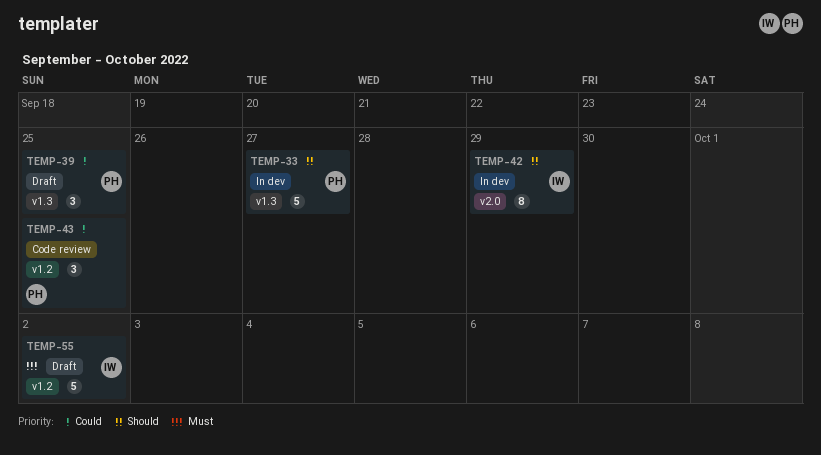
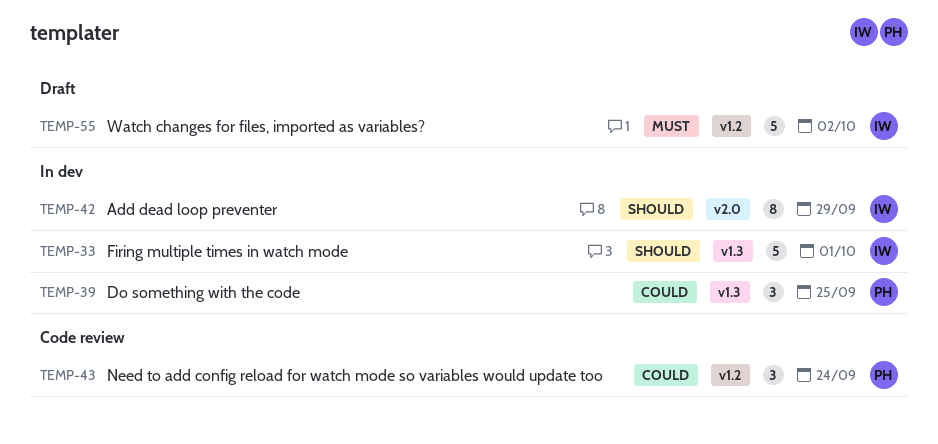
TEMP-33, owner: PH -> IW
TEMP-33, due: Sep 27 -> Oct 1
TEMP-39, status: Draft -> In dev
TEMP-43, due: Sep 25 -> Sep 24

